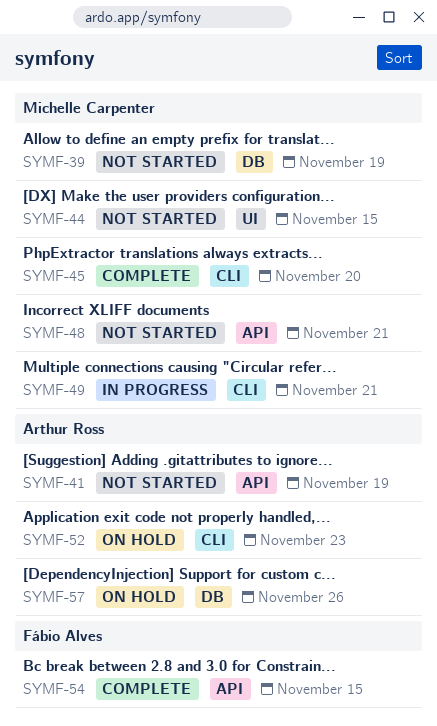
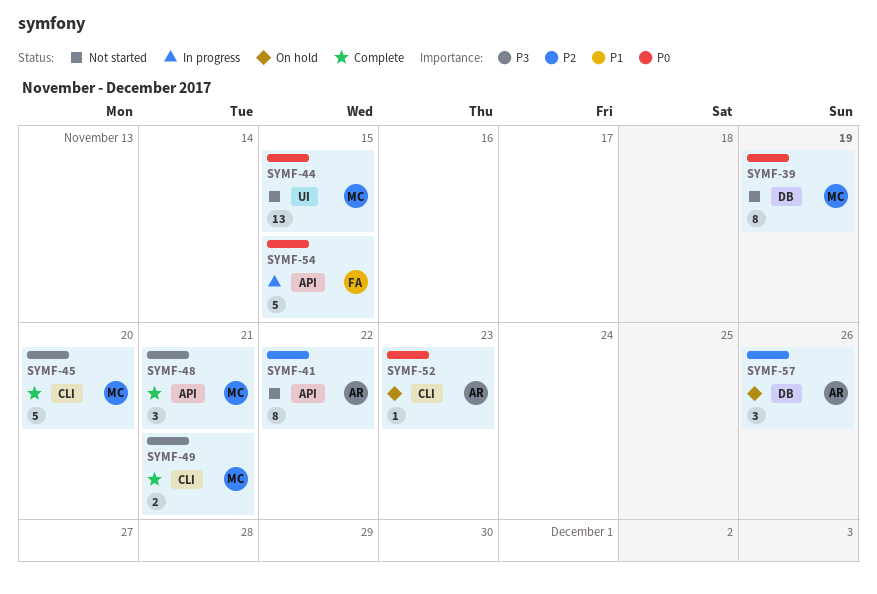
SYMF-41, due: Nov 19 -> Nov 22
SYMF-48, status: Not started -> Complete
SYMF-49, status: In progress -> Complete
SYMF-54, status: Complete -> In progress

